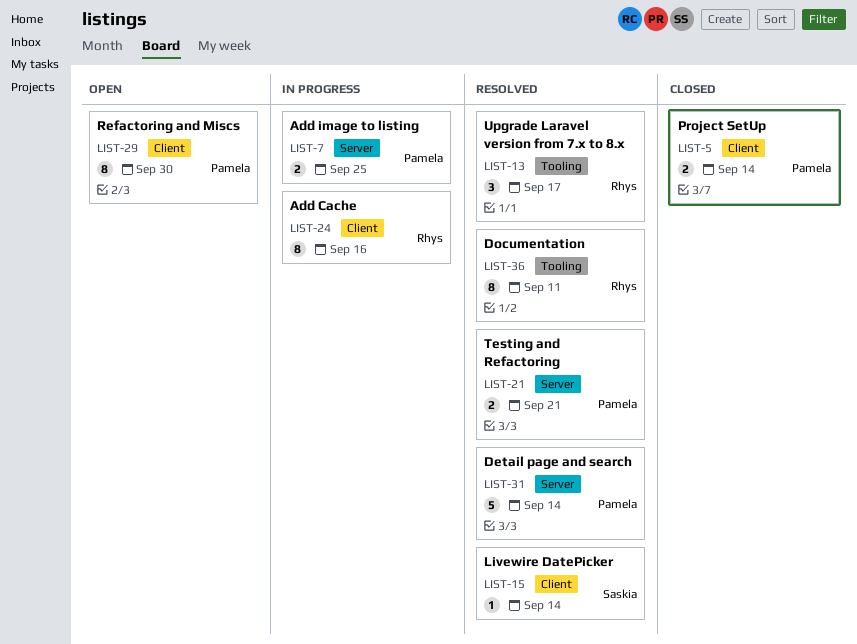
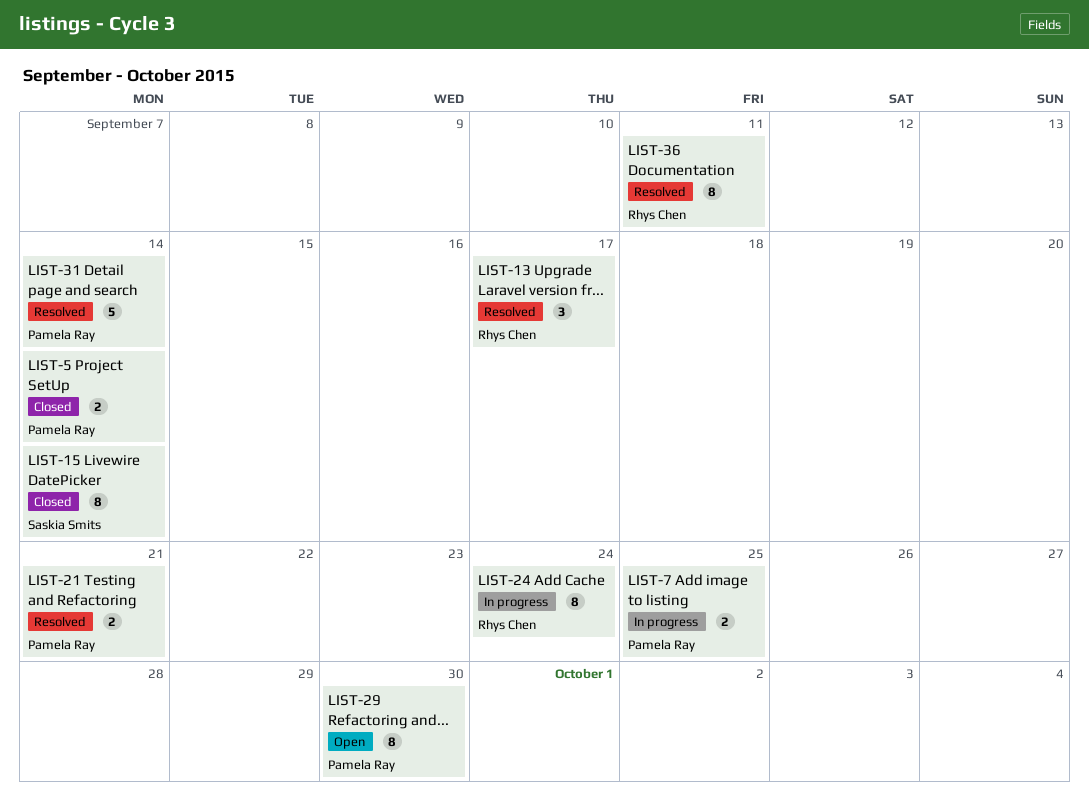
LIST-15, status: Resolved -> Closed
LIST-15, estimate: 1 -> 8
LIST-24, due: Sep 16 -> Sep 24

